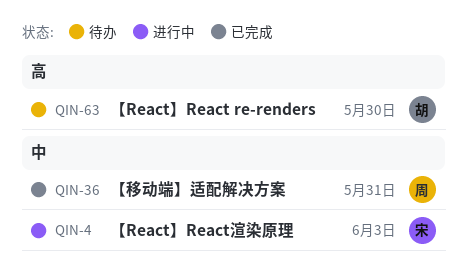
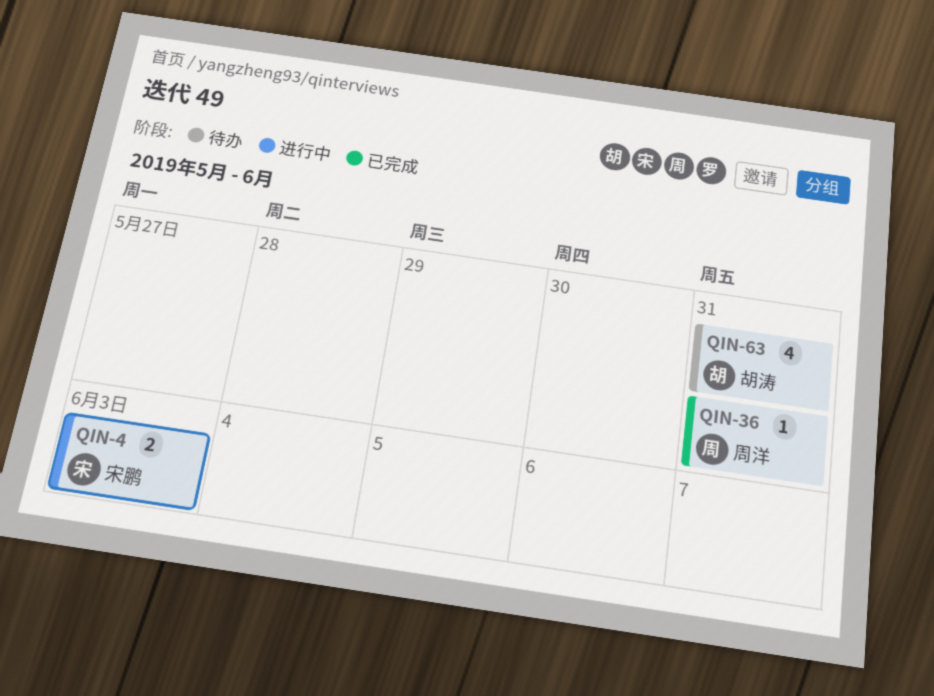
QIN-63, due: May 30 -> May 31

